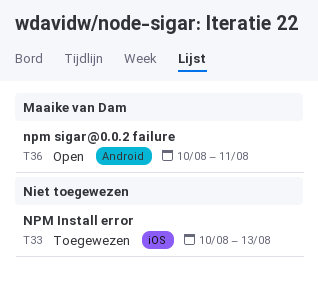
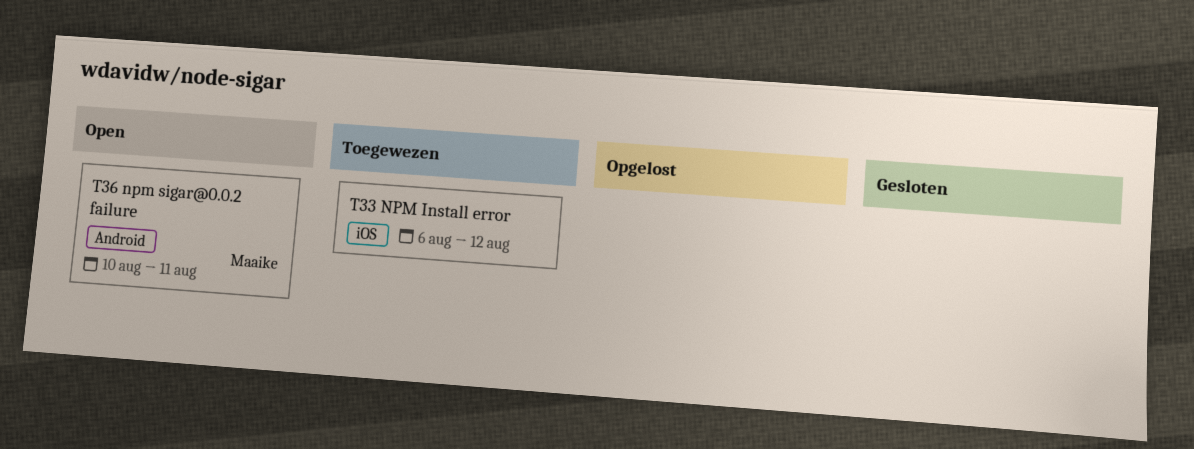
T33, start: Aug 10 -> Aug 6
T33, due: Aug 13 -> Aug 12

